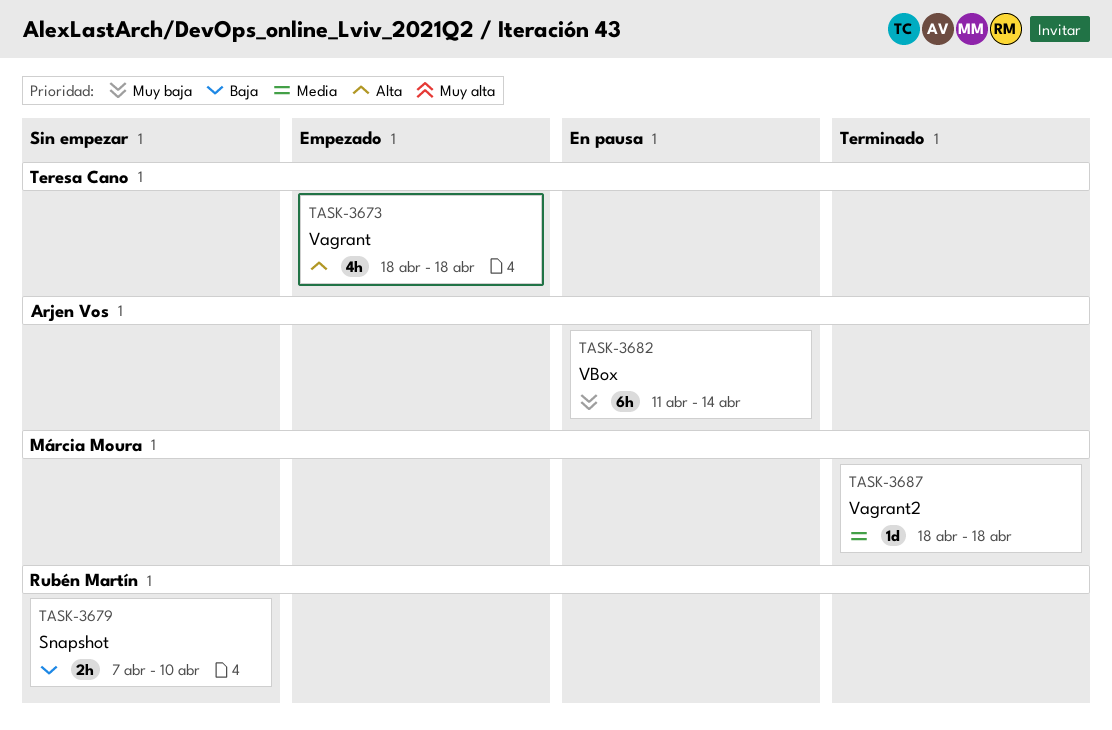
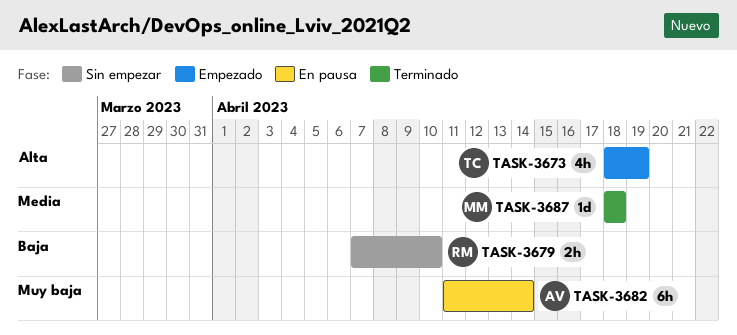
TASK-3673, due: Apr 18 -> Apr 19

